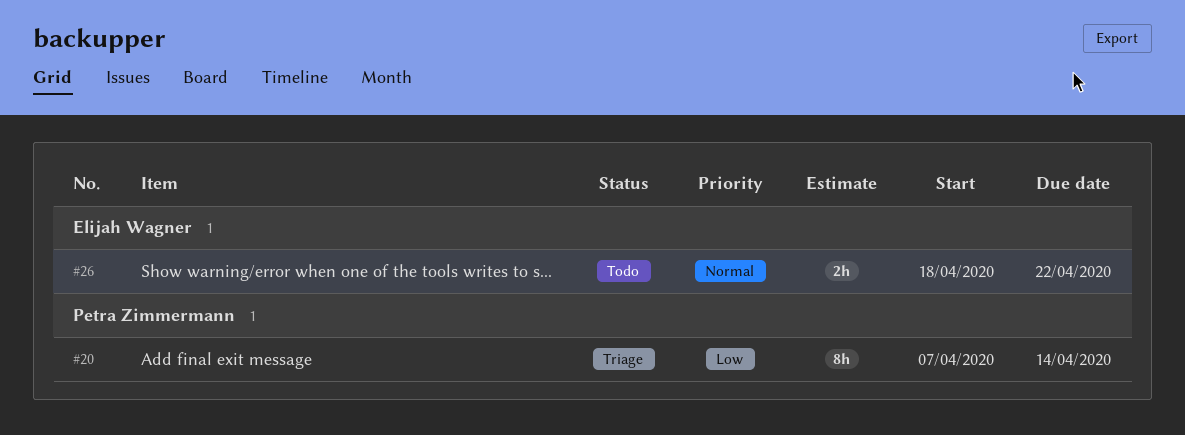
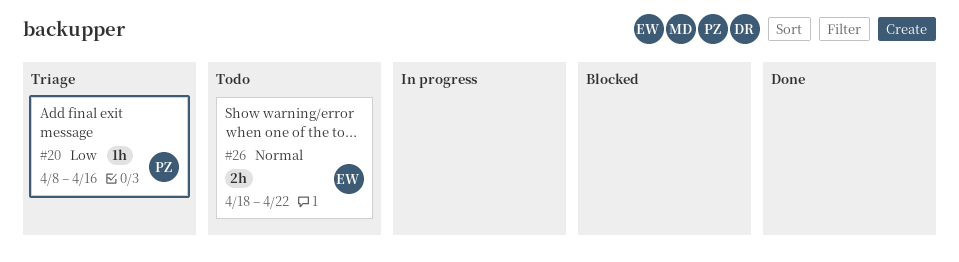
#20, estimate: 8h -> 1h
#20, start: Apr 7 -> Apr 8
#20, due: Apr 14 -> Apr 16

